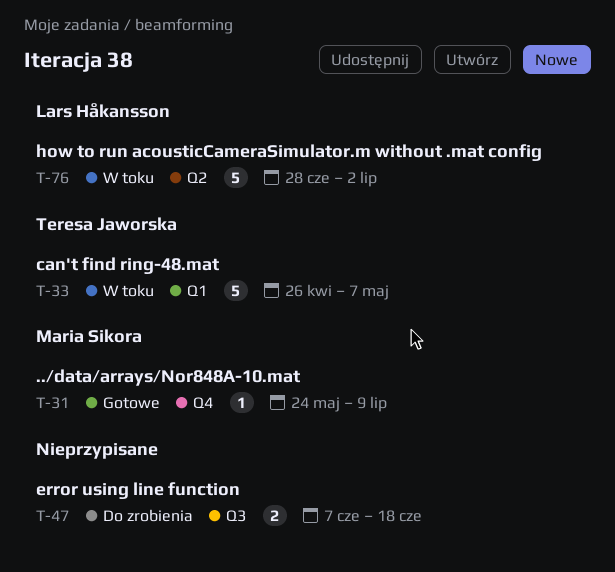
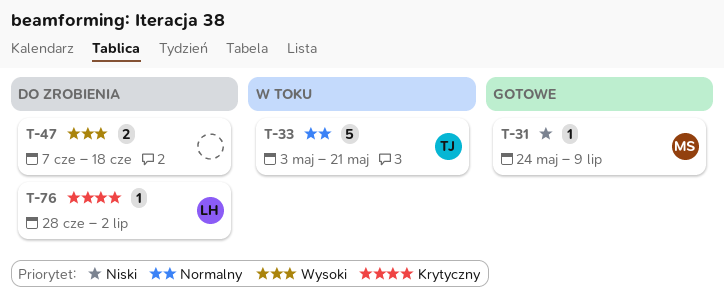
T-33, start: Apr 26 -> May 3
T-33, due: May 7 -> May 21
T-76, status: W toku -> Do zrobienia
T-76, estimate: 5 -> 1

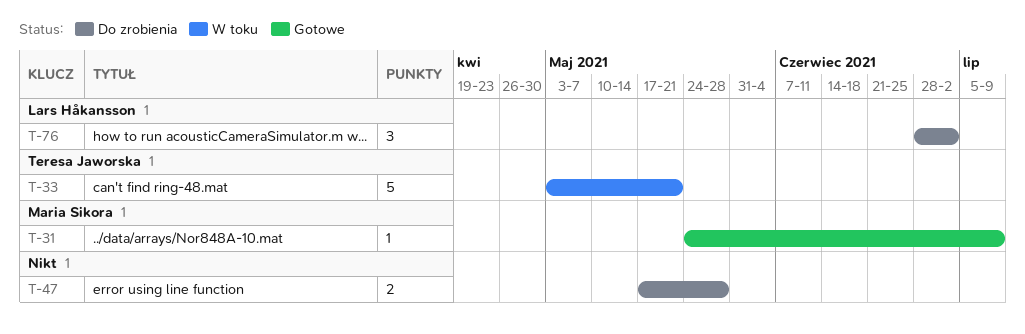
T-47, start: Jun 7 -> May 17
T-47, due: Jun 18 -> May 28
T-76, estimate: 1 -> 3

